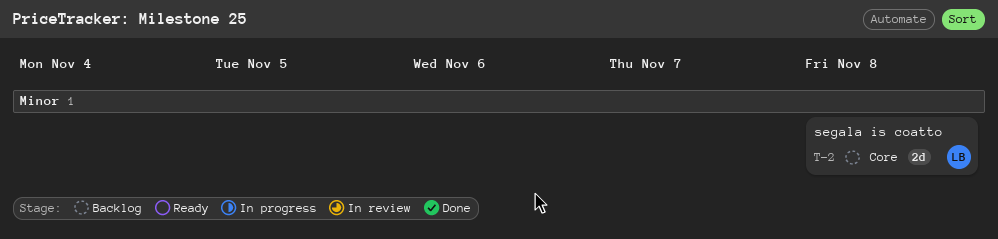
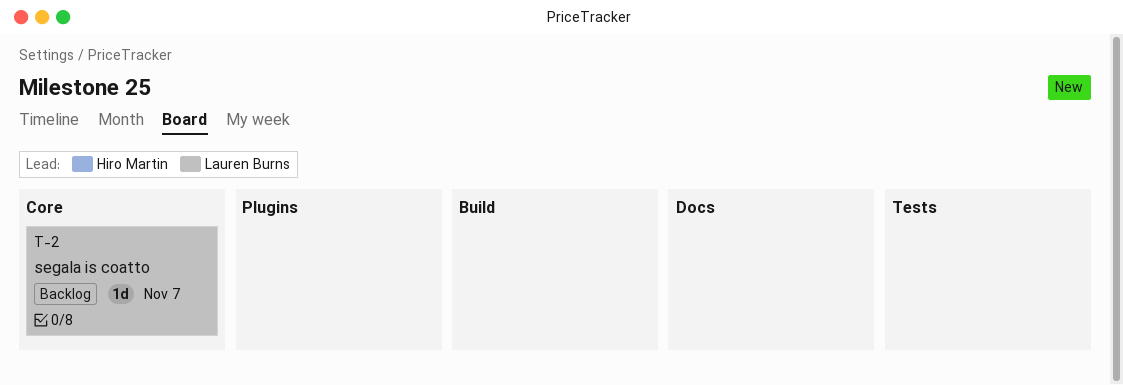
T-2, estimate: 2d -> 1d
T-2, due: Nov 8 -> Nov 7

